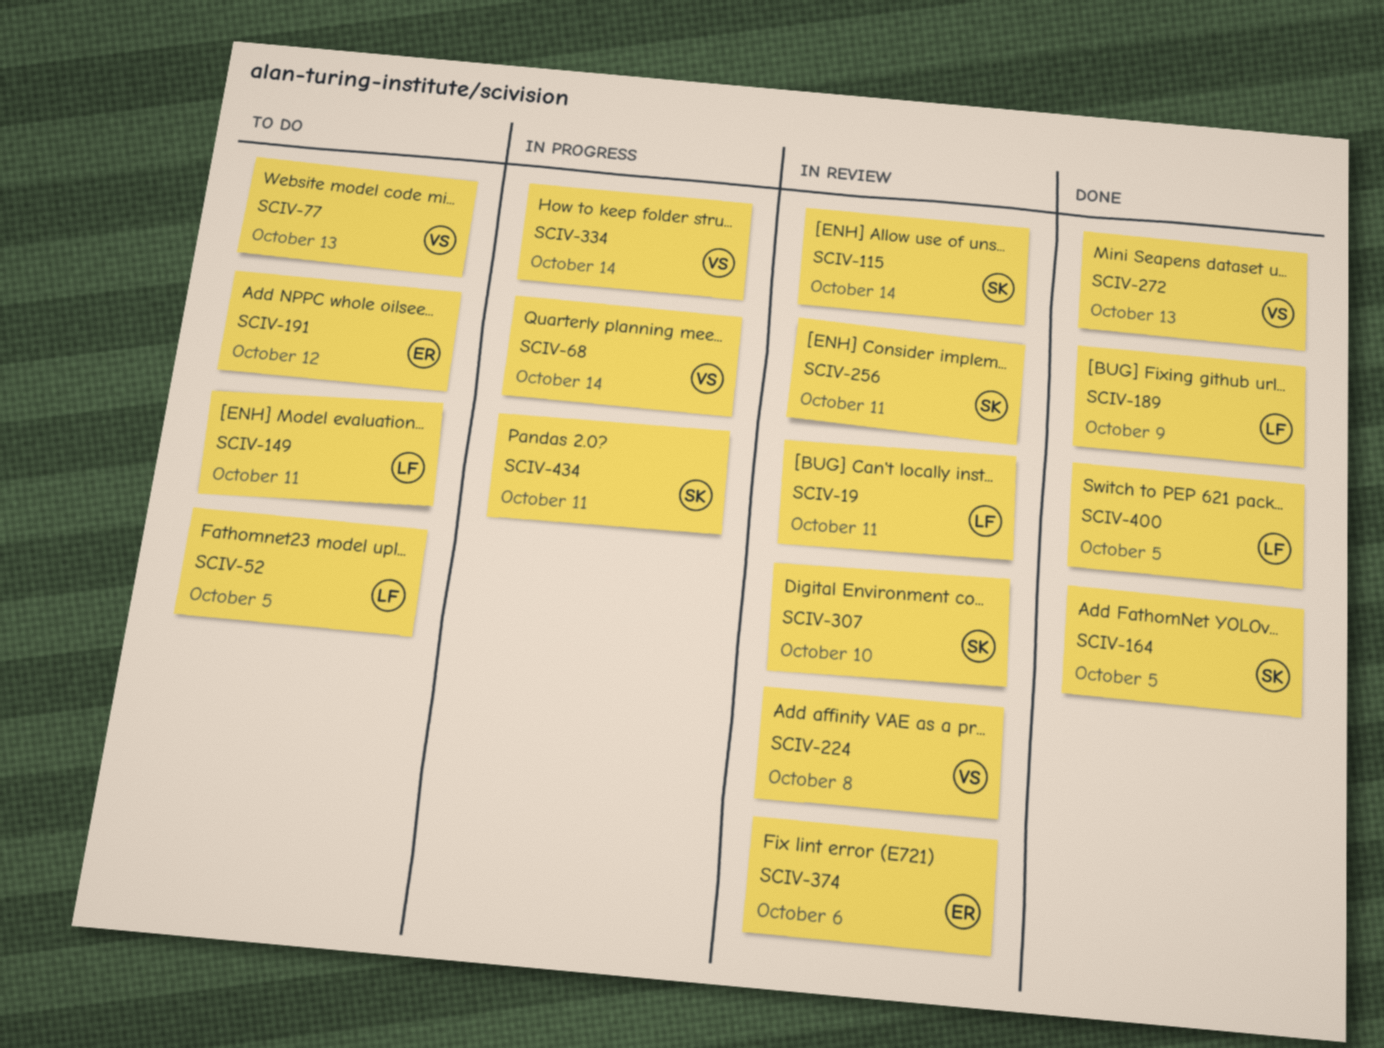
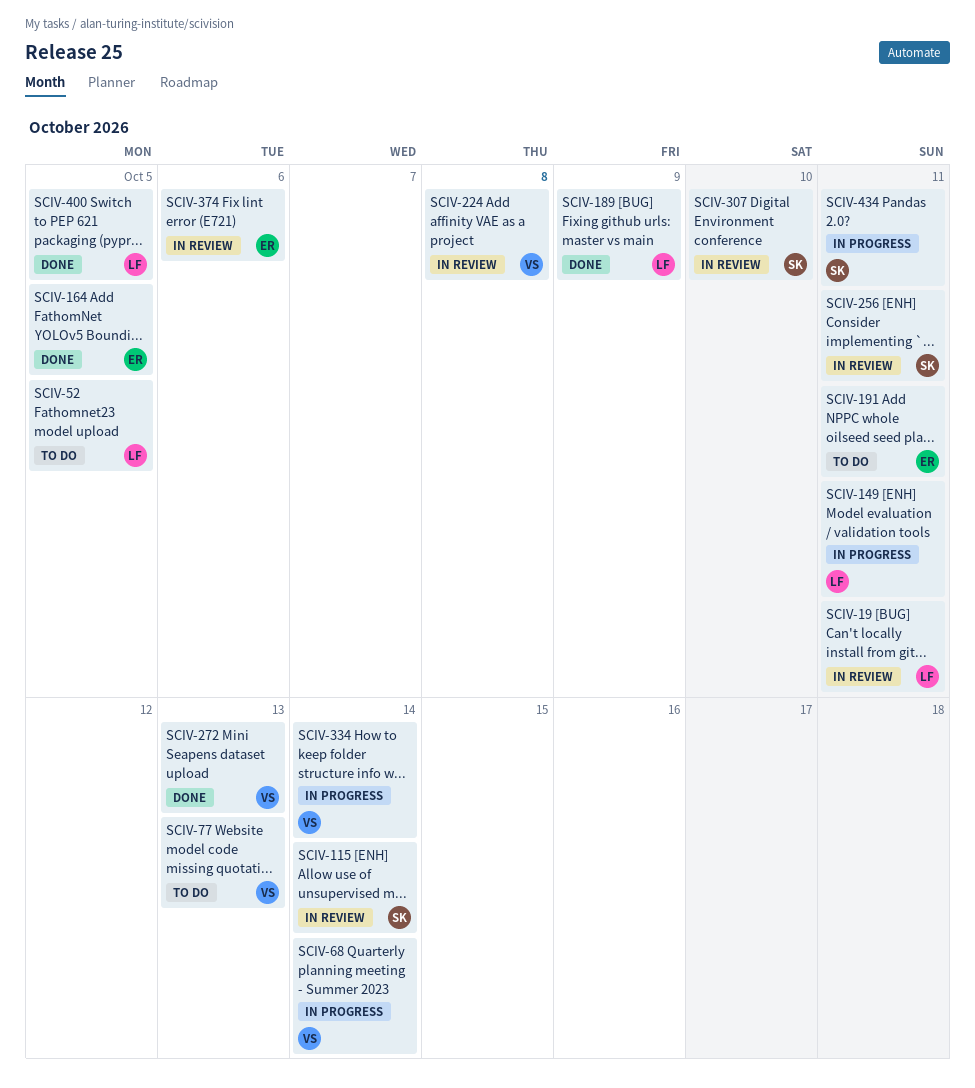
SCIV-149, status: To do -> In progress
SCIV-164, owner: SK -> ER
SCIV-191, due: Oct 12 -> Oct 11

